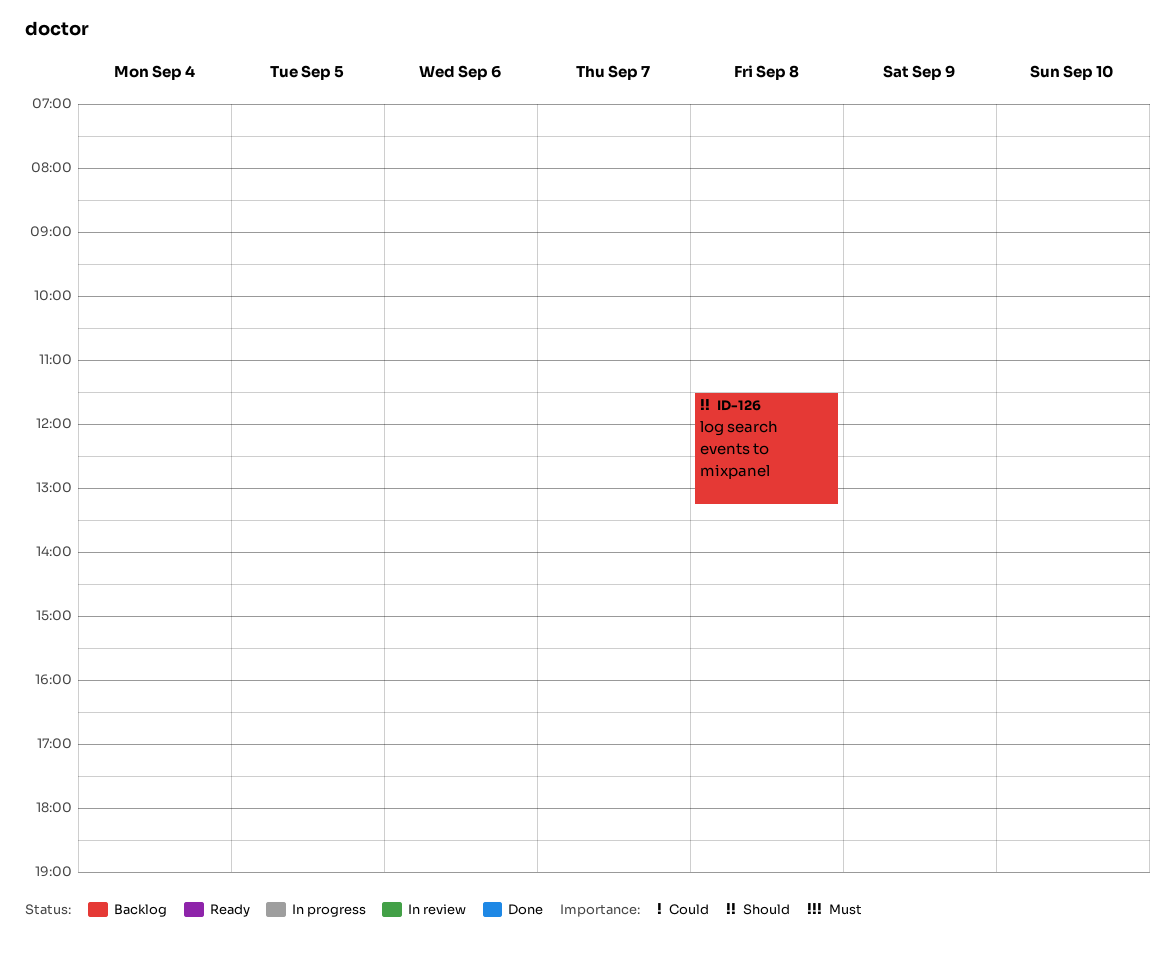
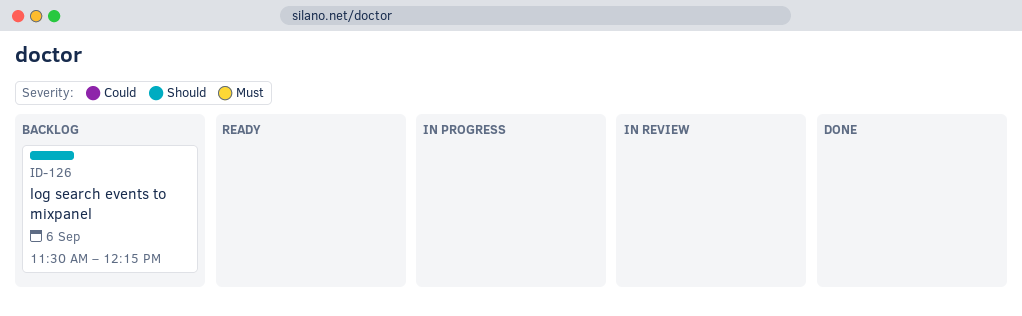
ID-126, day: Sep 8 -> Sep 6
ID-126, ends: 13:15 -> 12:15

